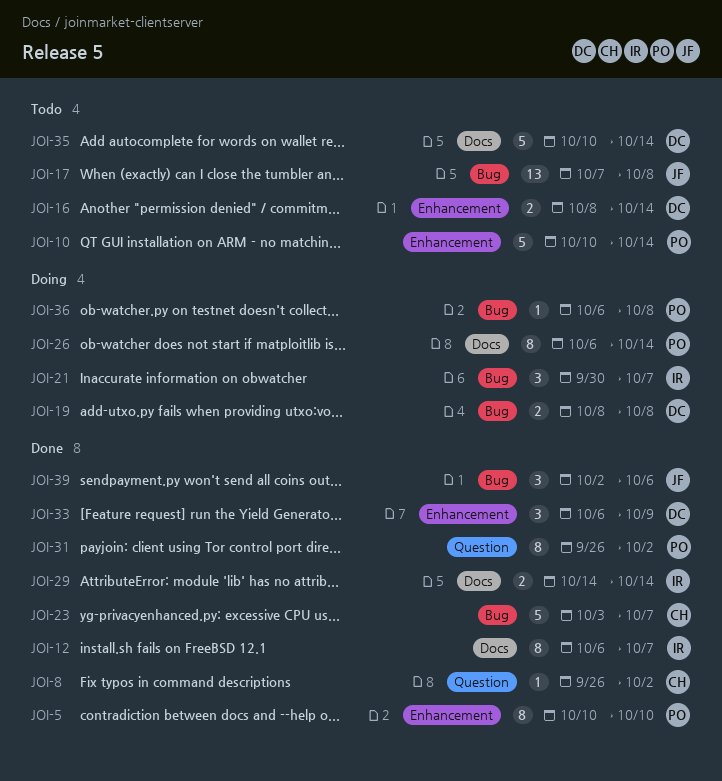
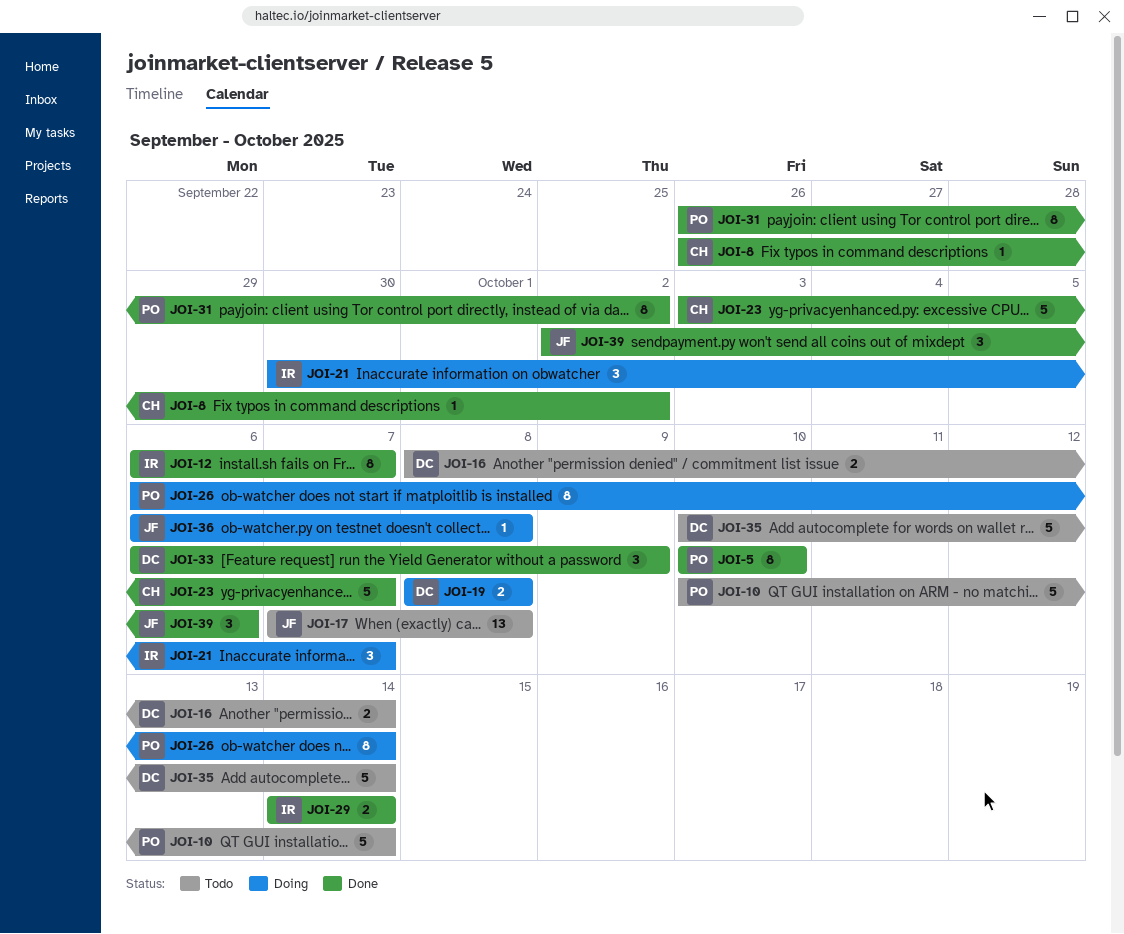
JOI-36, owner: PO -> JF

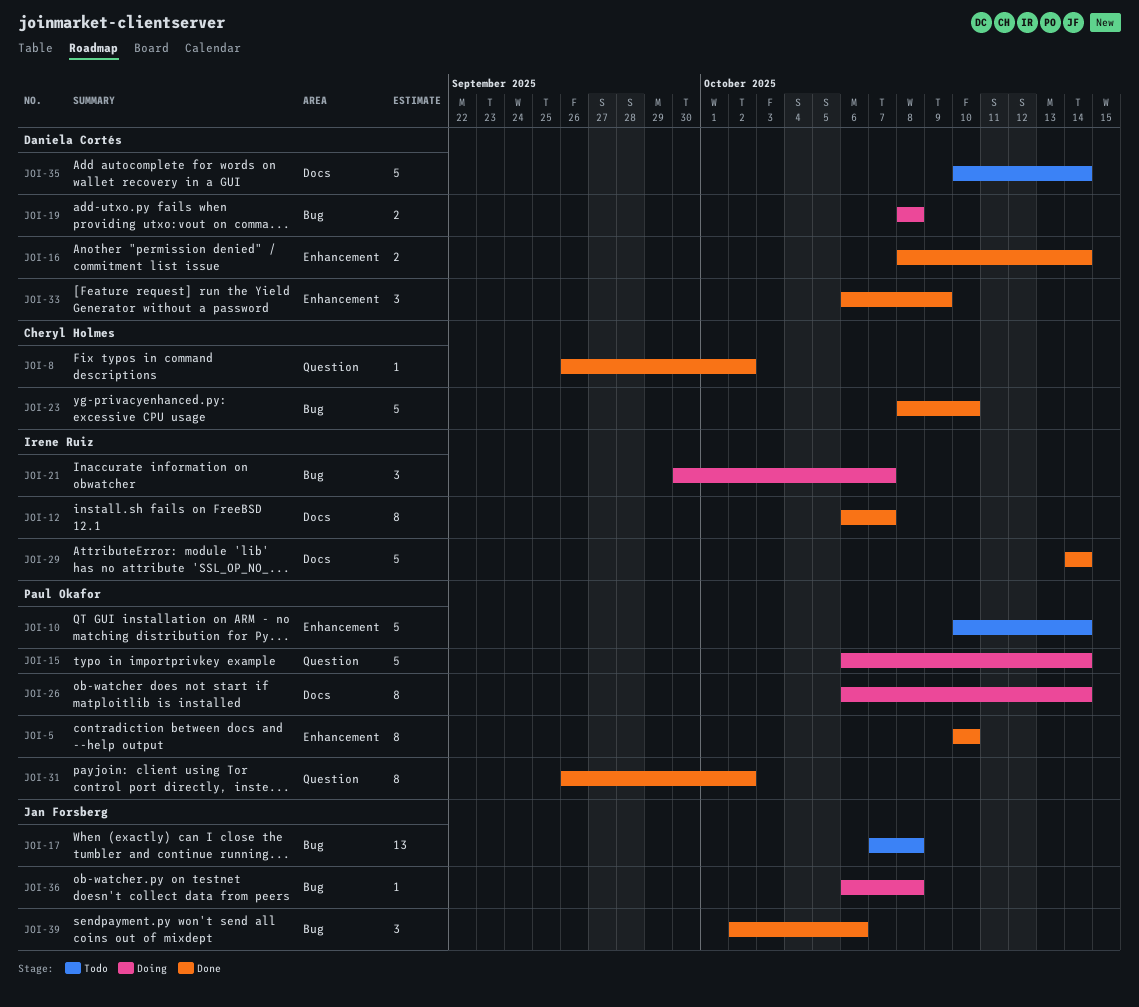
JOI-15: none -> present
JOI-16, status: Todo -> Done
JOI-23, start: Oct 3 -> Oct 8
JOI-23, due: Oct 7 -> Oct 10
JOI-29, estimate: 2 -> 5

